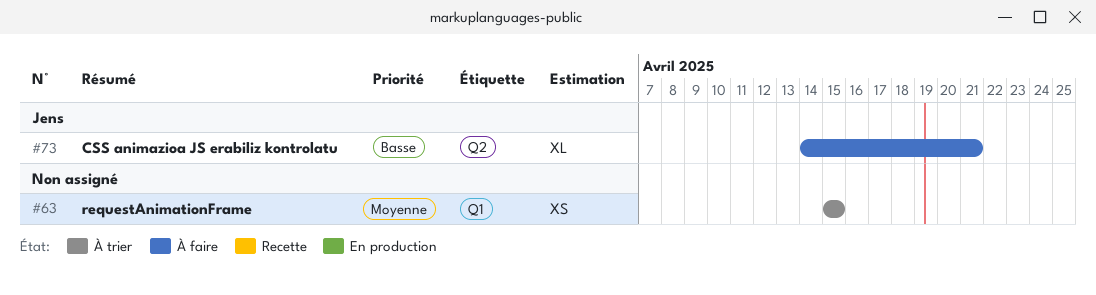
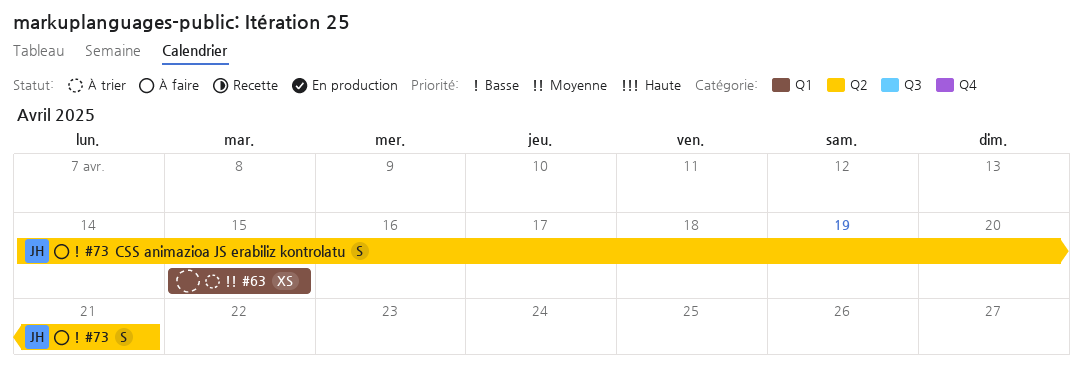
#73, estimate: XL -> S

